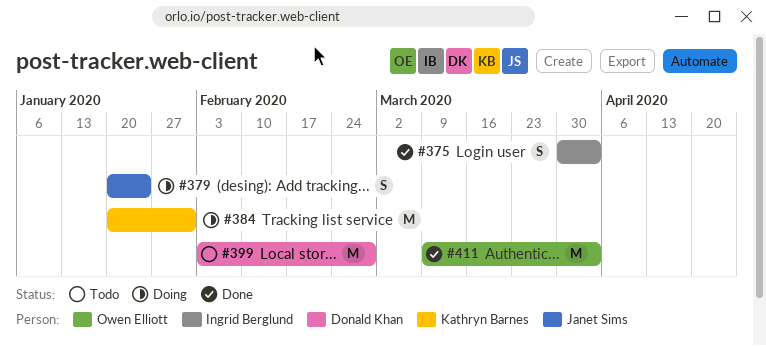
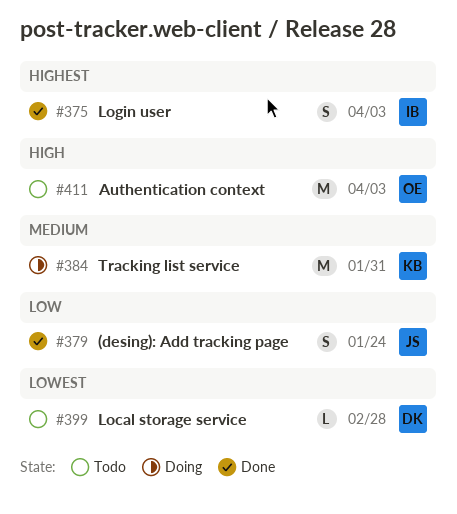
#379, status: Doing -> Done
#399, estimate: M -> L
#411, status: Done -> Todo

